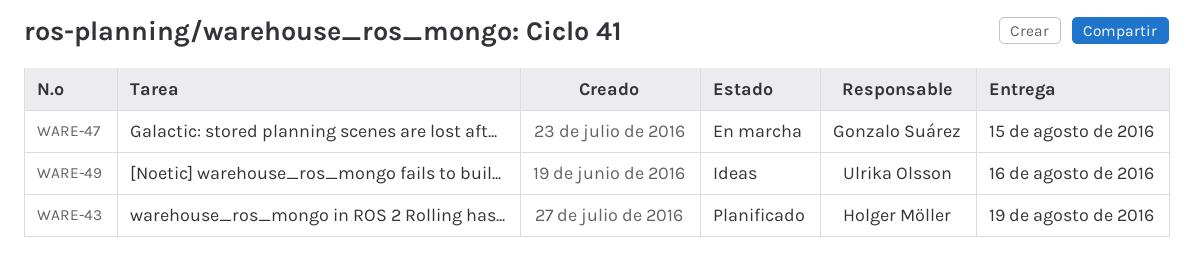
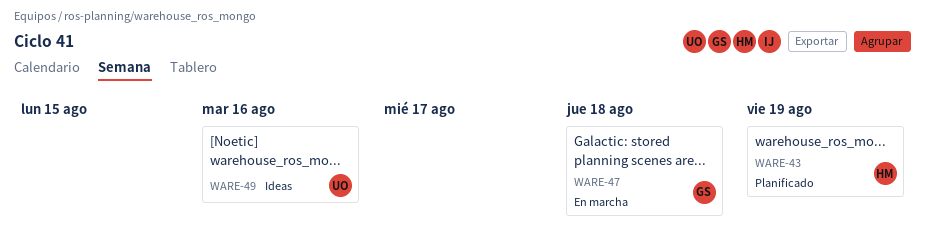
WARE-47, due: Aug 15 -> Aug 18

